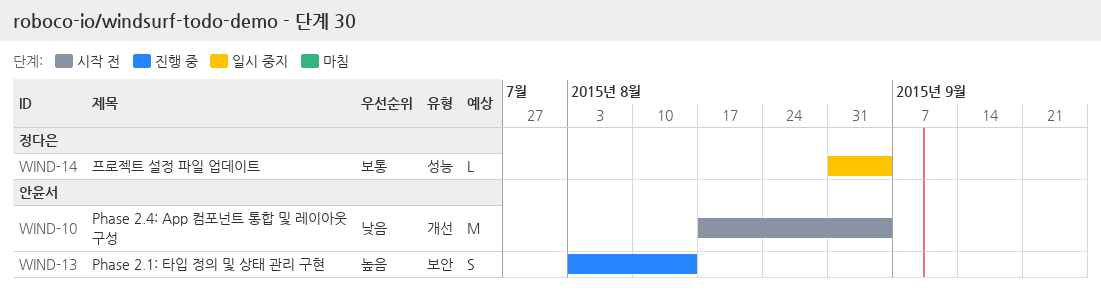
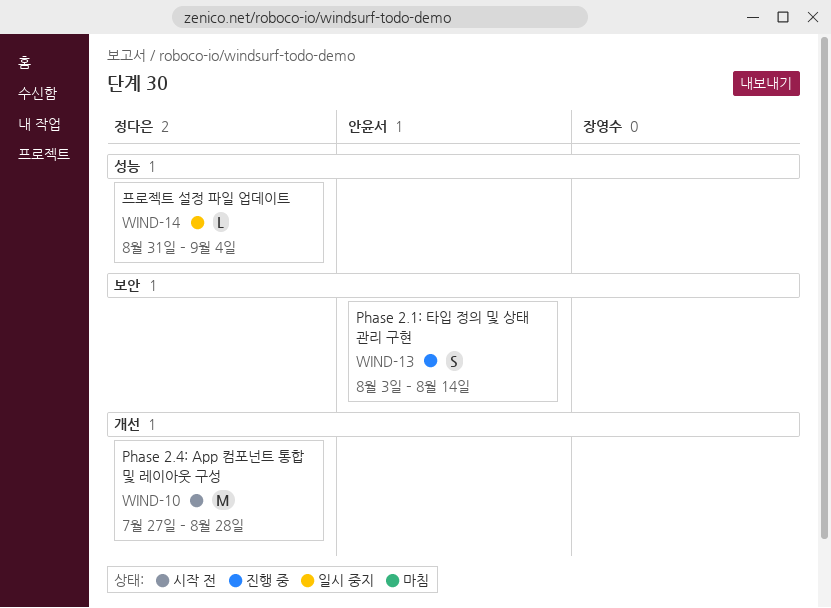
WIND-10, owner: 안윤서 -> 정다은
WIND-10, start: Aug 17 -> Jul 27
WIND-10, due: Sep 4 -> Aug 28

